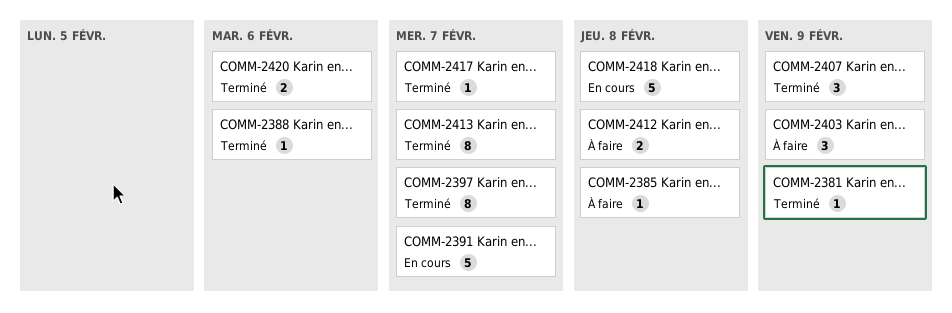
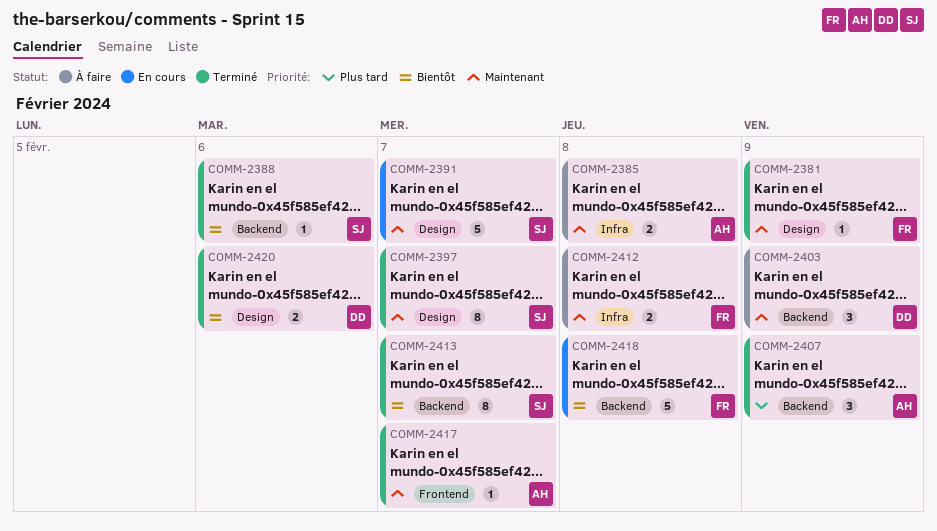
COMM-2385, estimate: 1 -> 2

